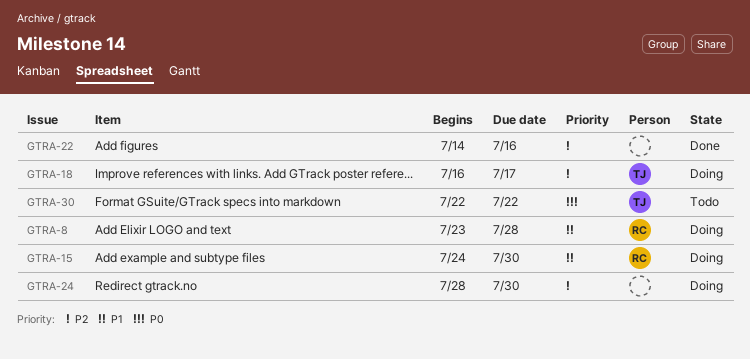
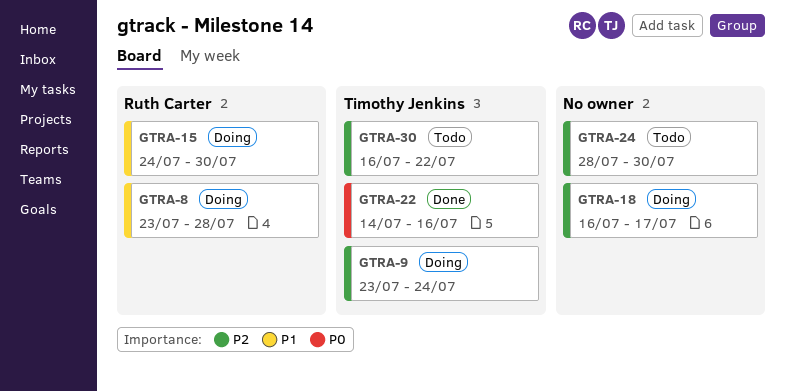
GTRA-9: none -> present
GTRA-18, owner: Timothy Jenkins -> none
GTRA-22, owner: none -> Timothy Jenkins
GTRA-22, priority: P2 -> P0
GTRA-24, status: Doing -> Todo
GTRA-30, priority: P0 -> P2
GTRA-30, start: Jul 22 -> Jul 16

